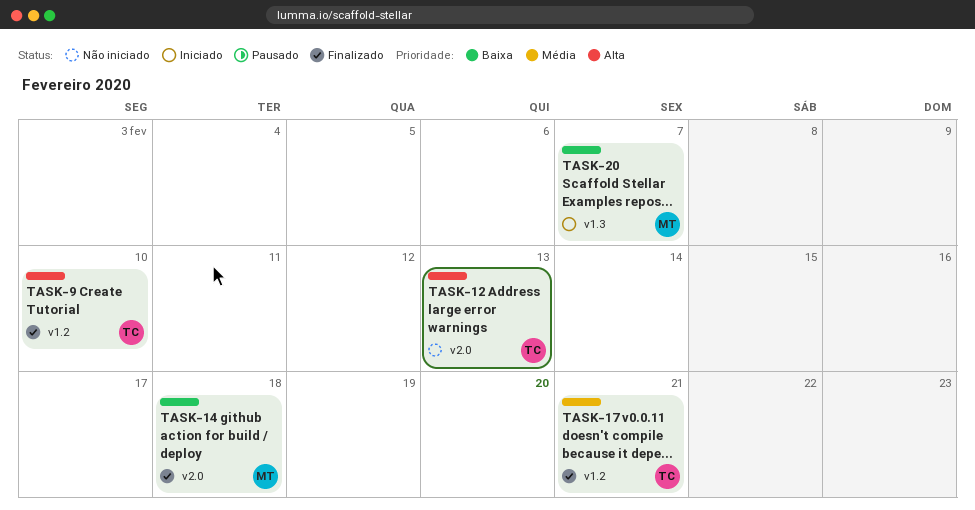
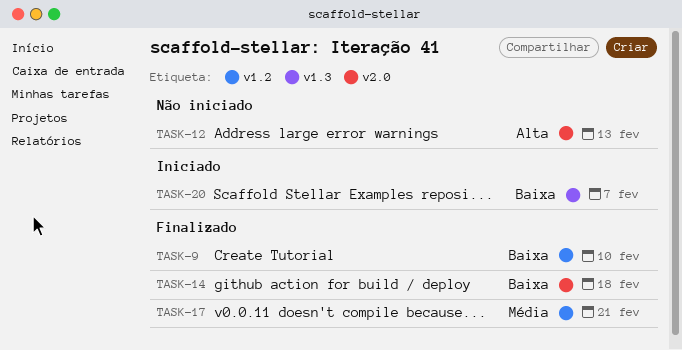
TASK-9, priority: Alta -> Baixa

